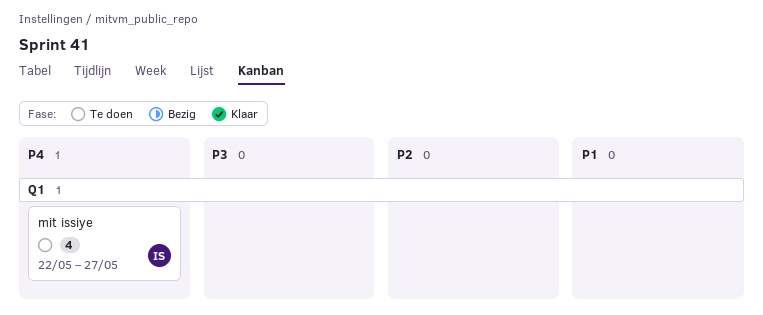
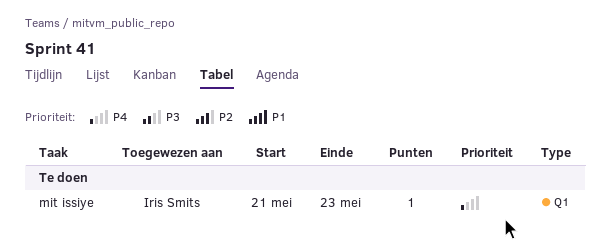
mit issiye, estimate: 4 -> 1
mit issiye, start: May 22 -> May 21
mit issiye, due: May 27 -> May 23

